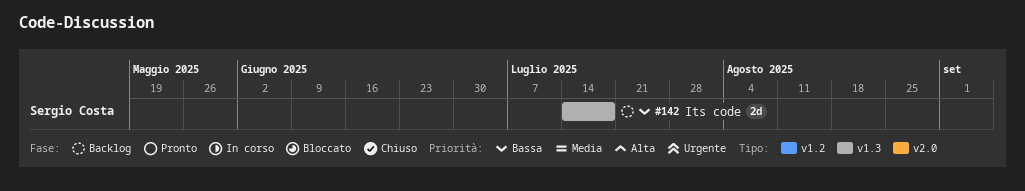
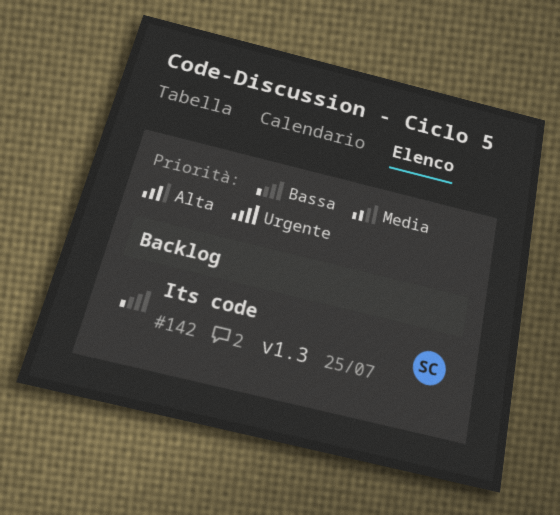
#142, due: Jul 18 -> Jul 25

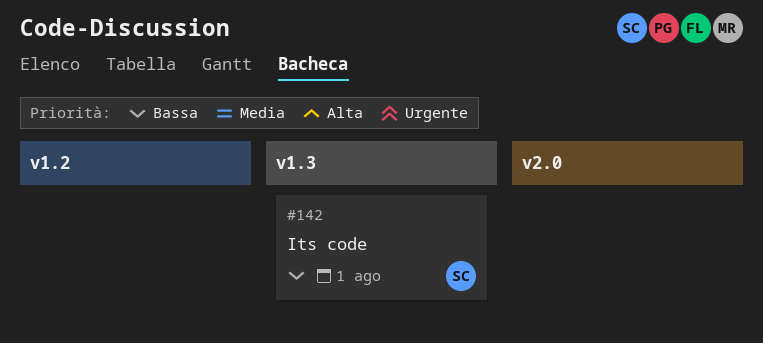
#142, due: Jul 25 -> Aug 1

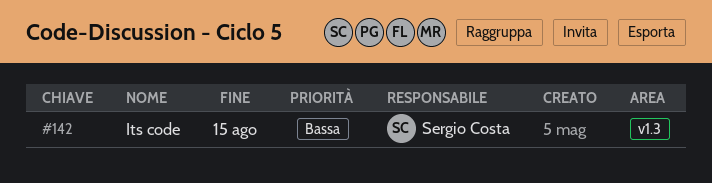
#142, due: Aug 1 -> Aug 15

